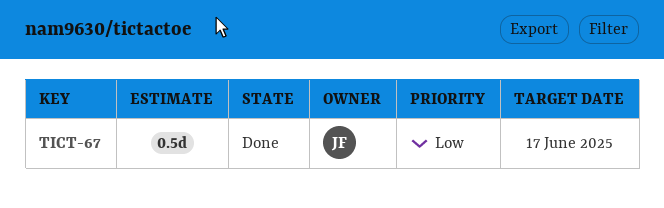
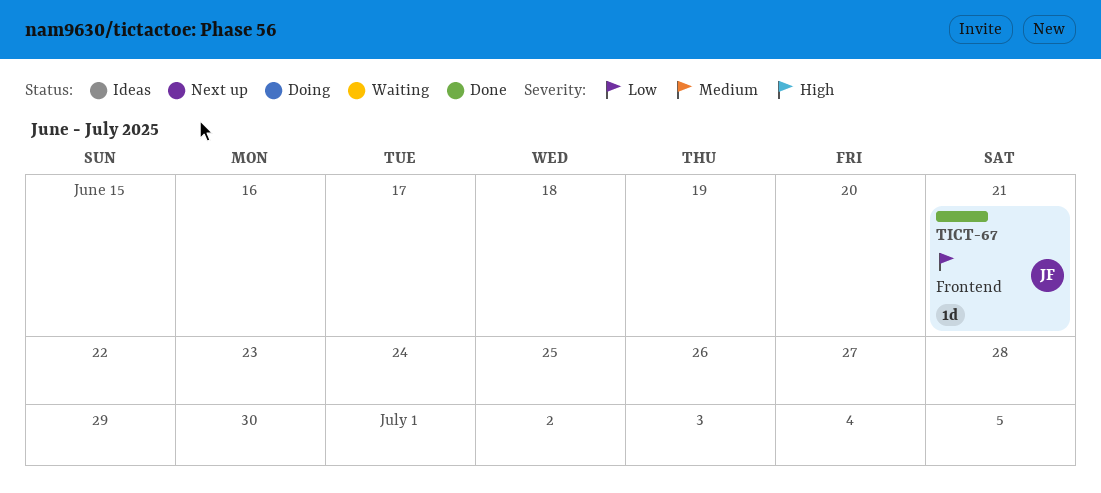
TICT-67, estimate: 0.5d -> 1d
TICT-67, due: Jun 17 -> Jun 21

